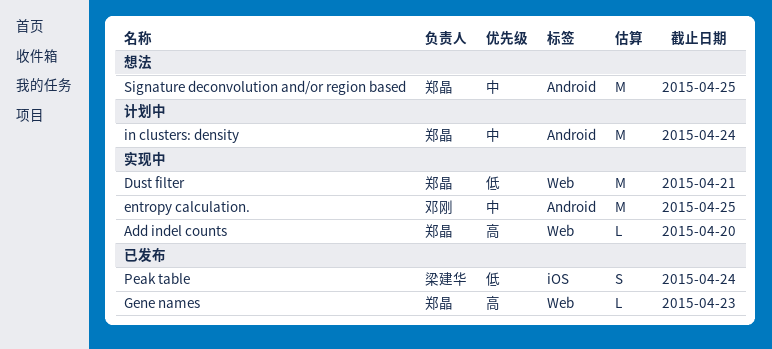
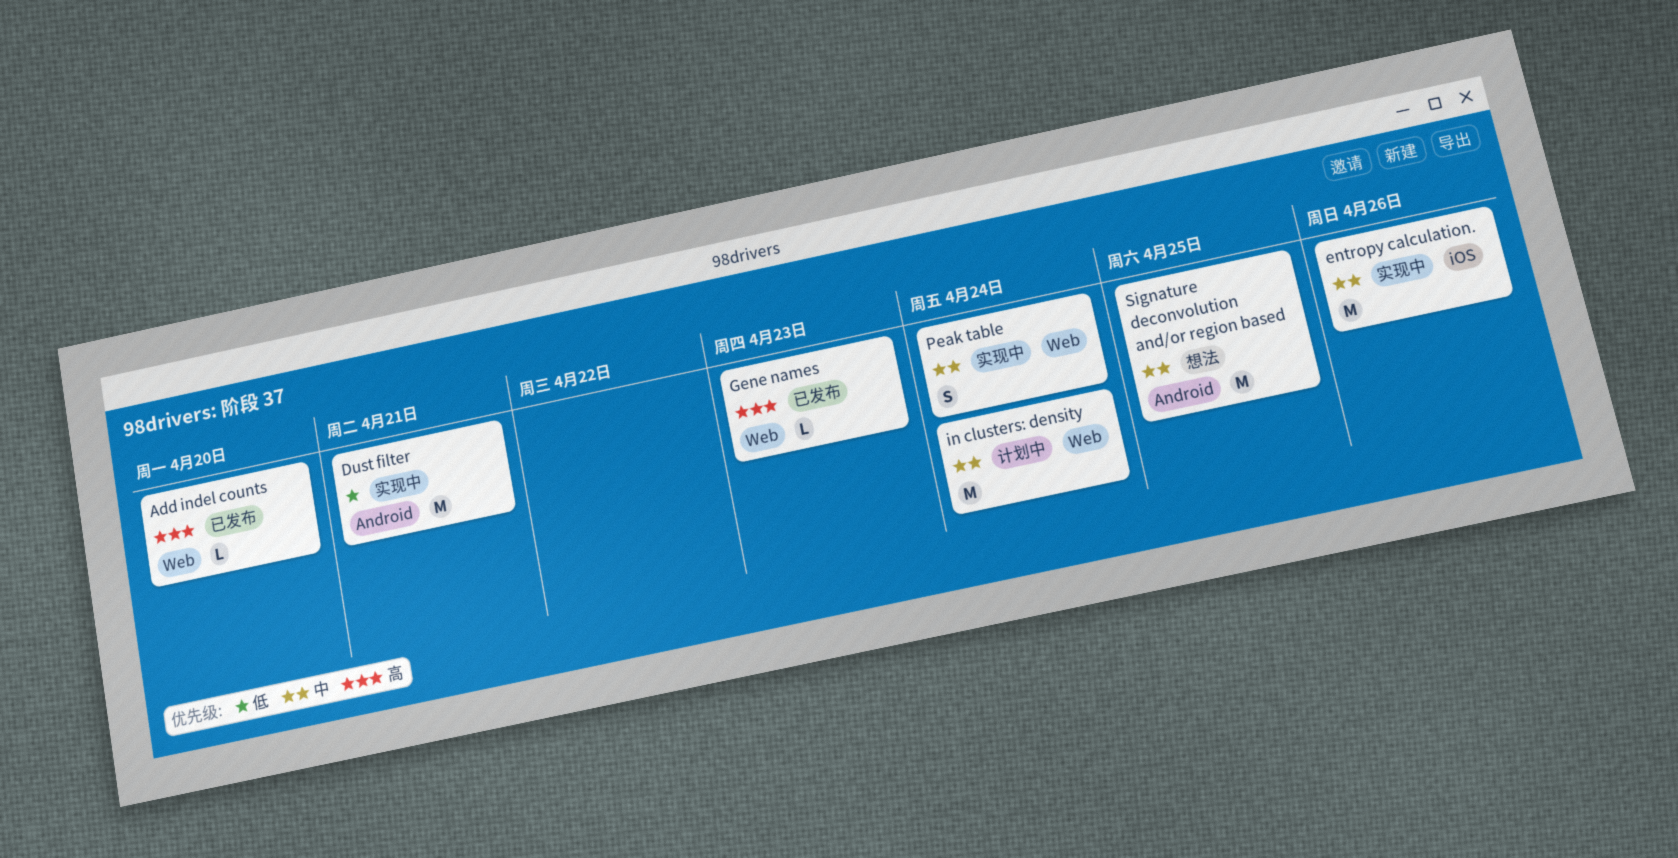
Add indel counts, status: 实现中 -> 已发布
Dust filter, label: Web -> Android
entropy calculation., label: Android -> iOS
entropy calculation., due: Apr 25 -> Apr 26
in clusters: density, label: Android -> Web
Peak table, status: 已发布 -> 实现中
Peak table, priority: 低 -> 中
Peak table, label: iOS -> Web

